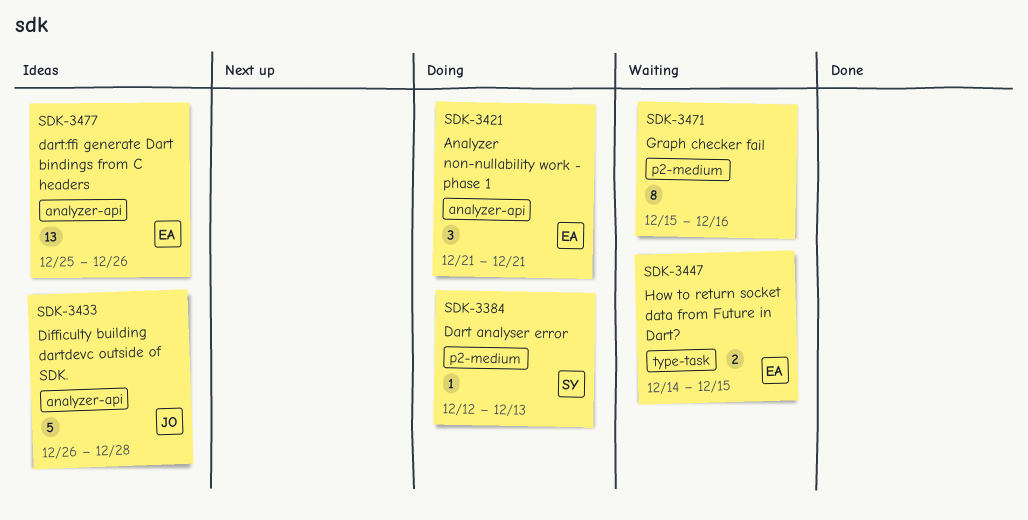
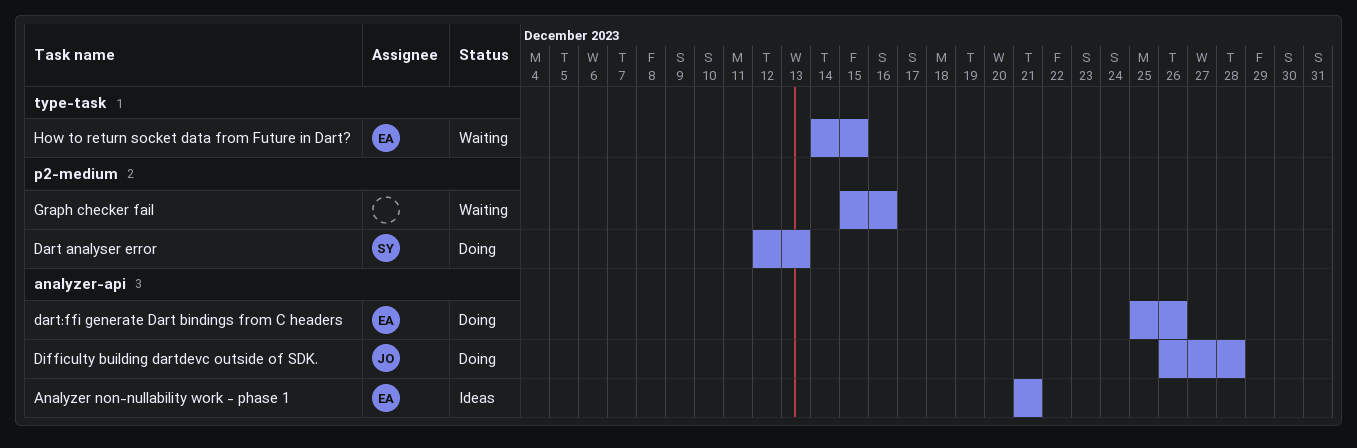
Analyzer non-nullability work - phase 1, status: Doing -> Ideas
dart:ffi generate Dart bindings from C headers, status: Ideas -> Doing
Difficulty building dartdevc outside of SDK., status: Ideas -> Doing

